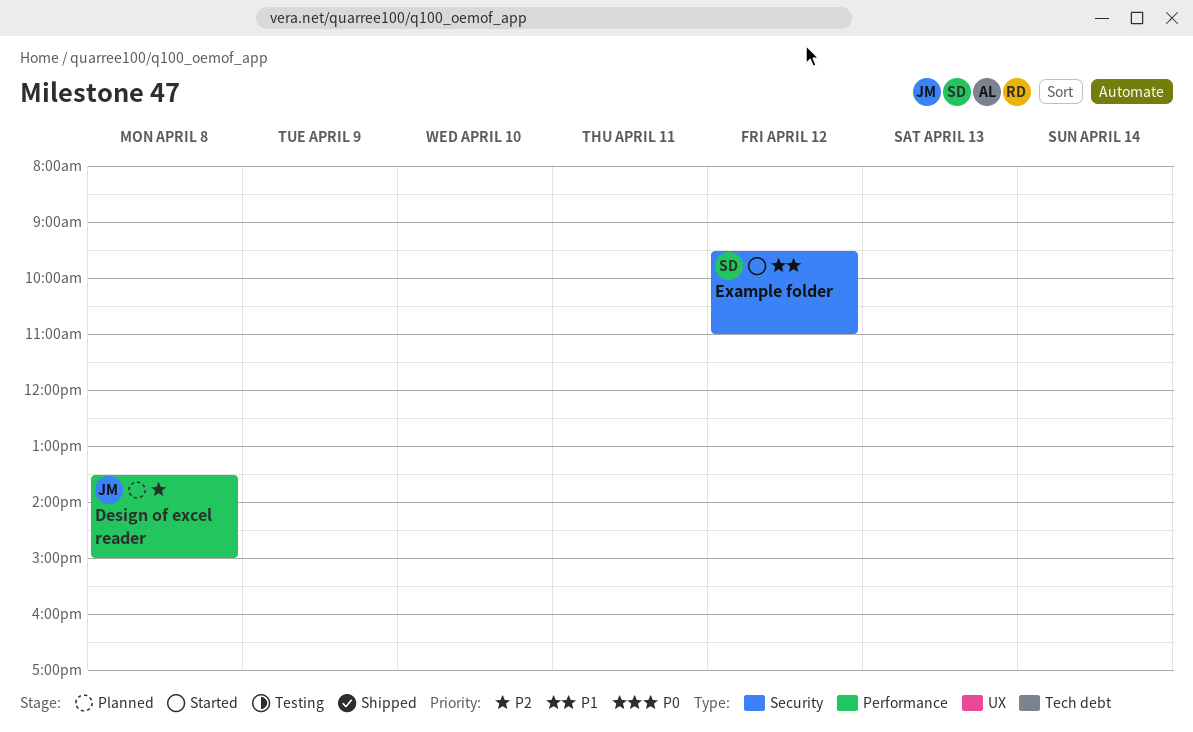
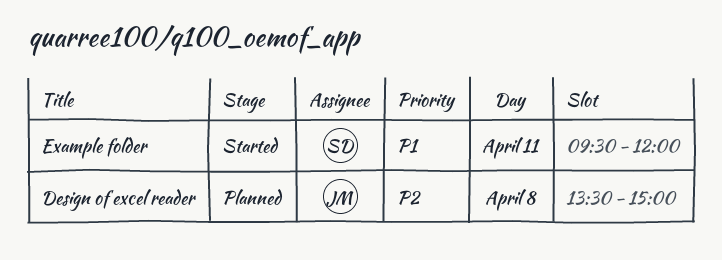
Example folder, day: Apr 12 -> Apr 11
Example folder, ends: 11:00 -> 12:00

